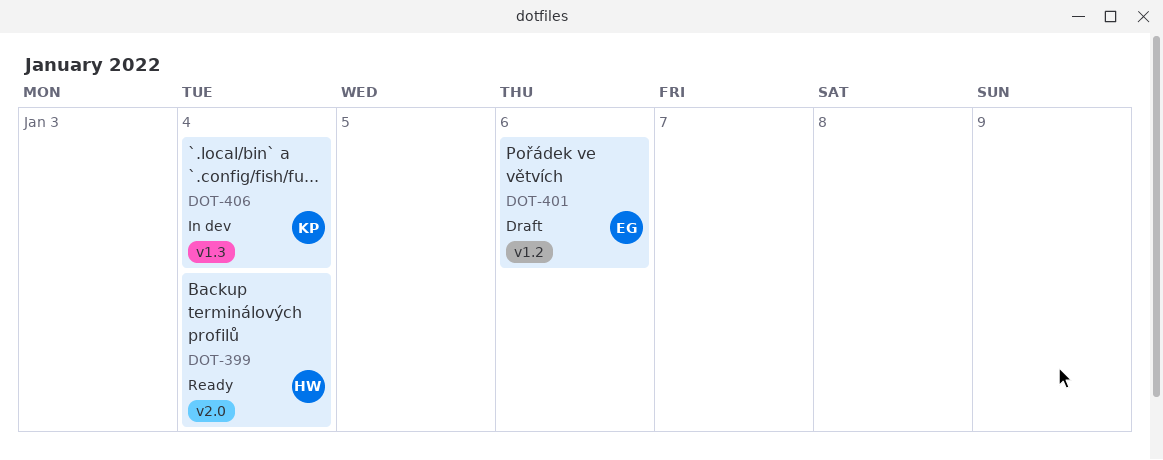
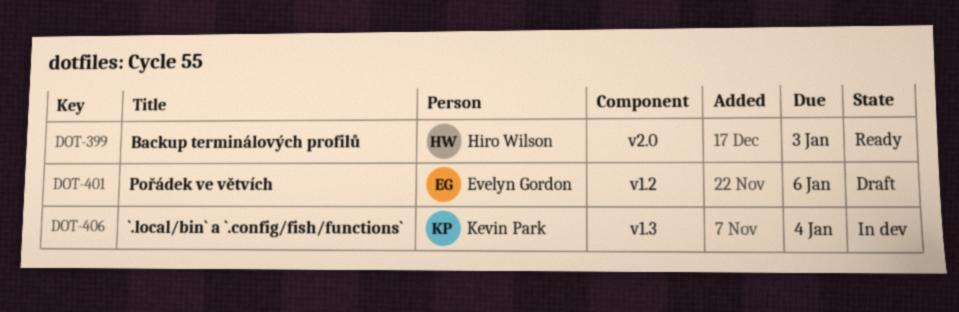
DOT-399, due: Jan 4 -> Jan 3

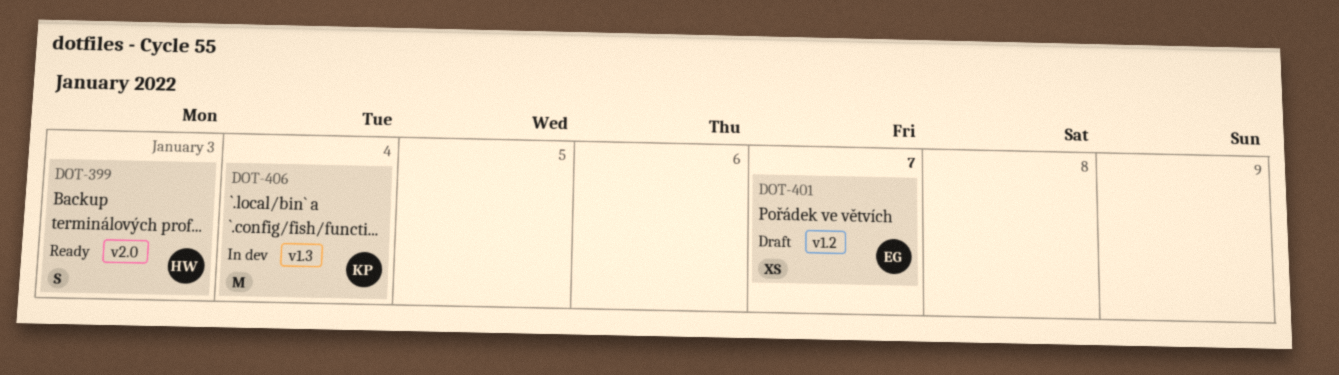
DOT-401, due: Jan 6 -> Jan 7

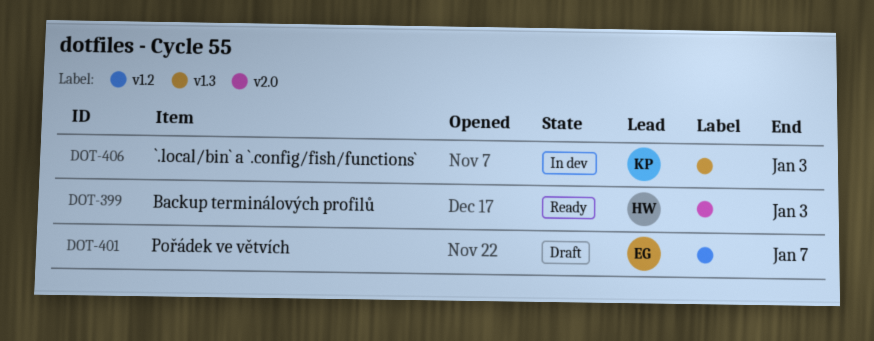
DOT-406, due: Jan 4 -> Jan 3

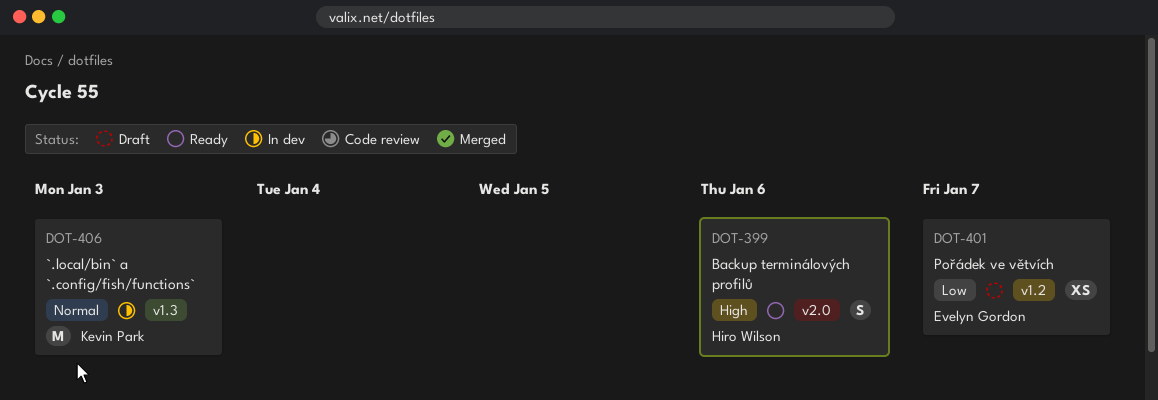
DOT-399, due: Jan 3 -> Jan 6

